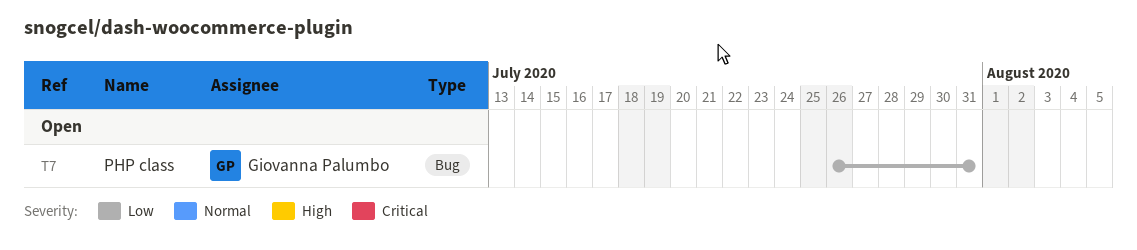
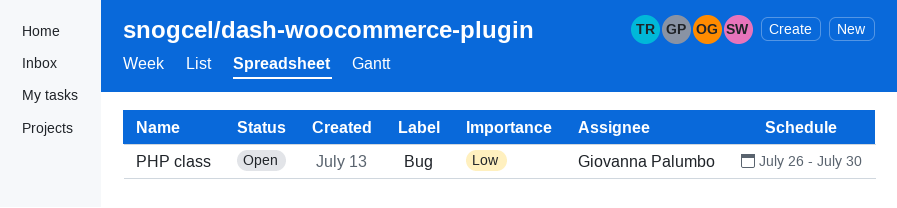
PHP class, due: Jul 31 -> Jul 30

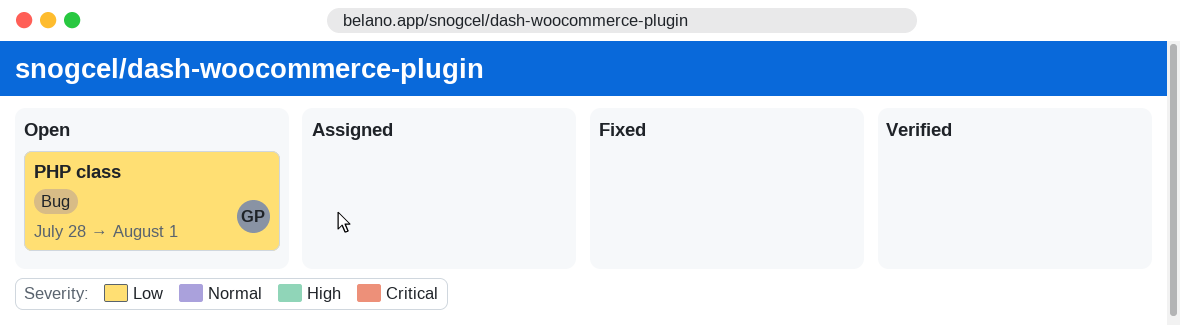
PHP class, start: Jul 26 -> Jul 28
PHP class, due: Jul 30 -> Aug 1

